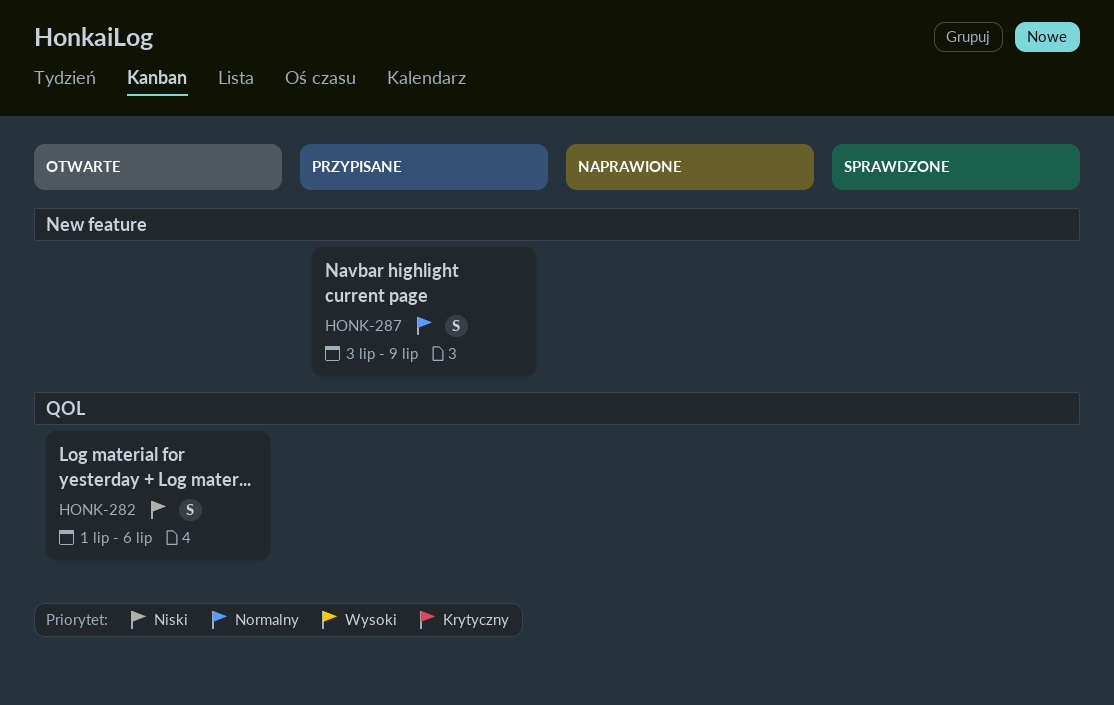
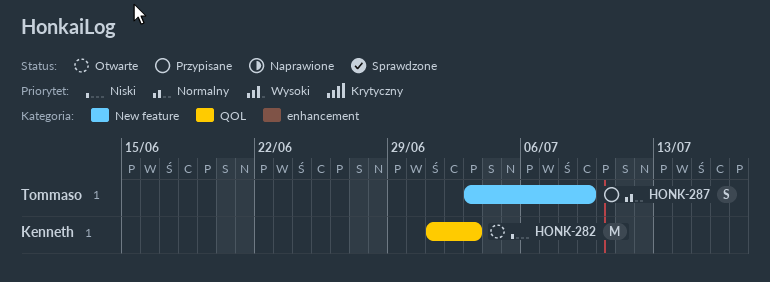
HONK-282, estimate: S -> M
HONK-282, due: Jul 6 -> Jul 3

